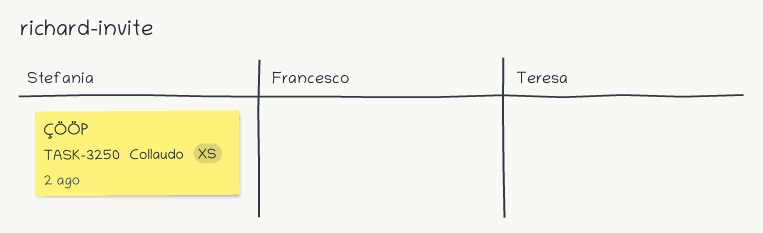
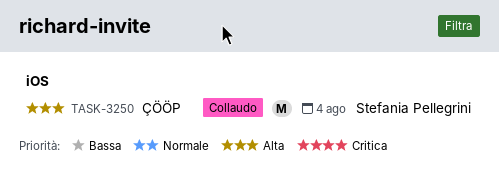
TASK-3250, estimate: XS -> M
TASK-3250, due: Aug 2 -> Aug 4

